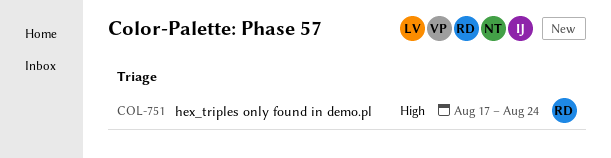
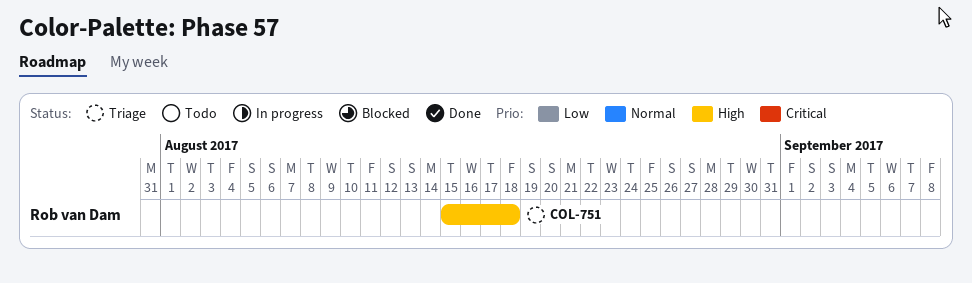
COL-751, start: Aug 17 -> Aug 15
COL-751, due: Aug 24 -> Aug 18

